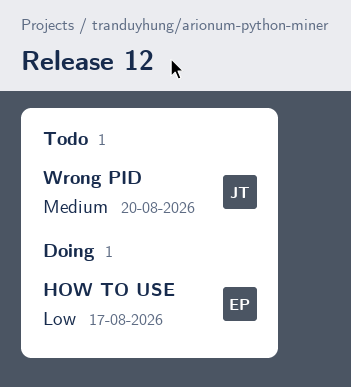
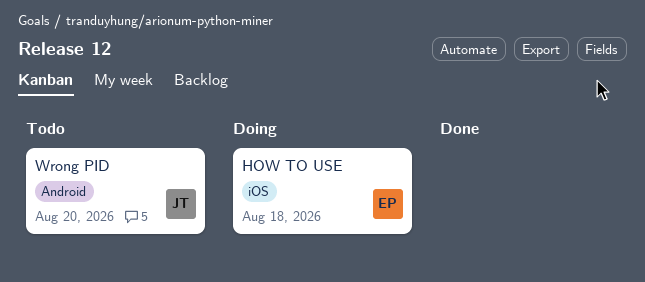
HOW TO USE, due: Aug 17 -> Aug 18

